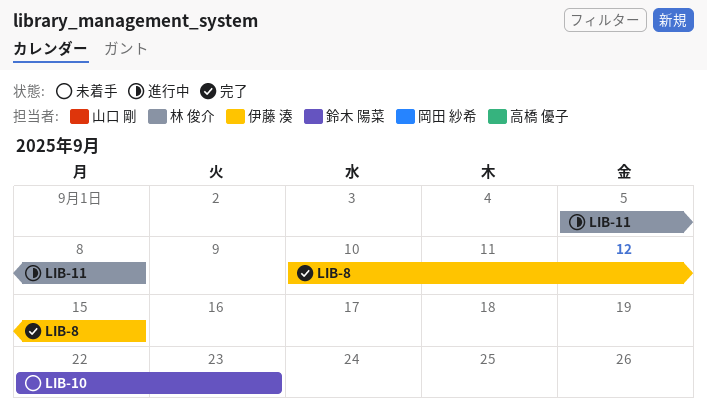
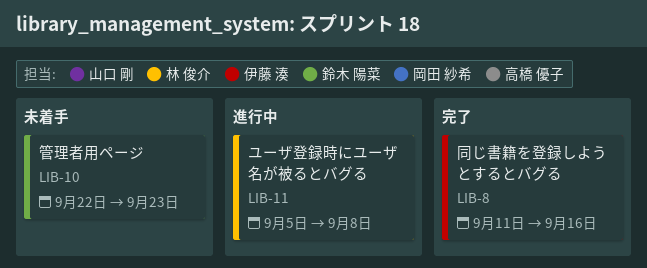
LIB-8, start: Sep 10 -> Sep 11
LIB-8, due: Sep 15 -> Sep 16

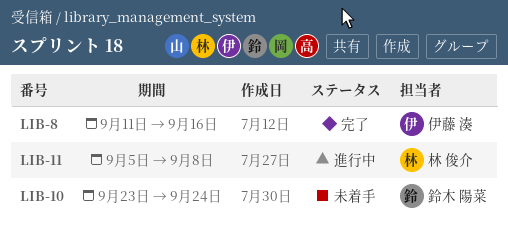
LIB-10, start: Sep 22 -> Sep 23
LIB-10, due: Sep 23 -> Sep 24

